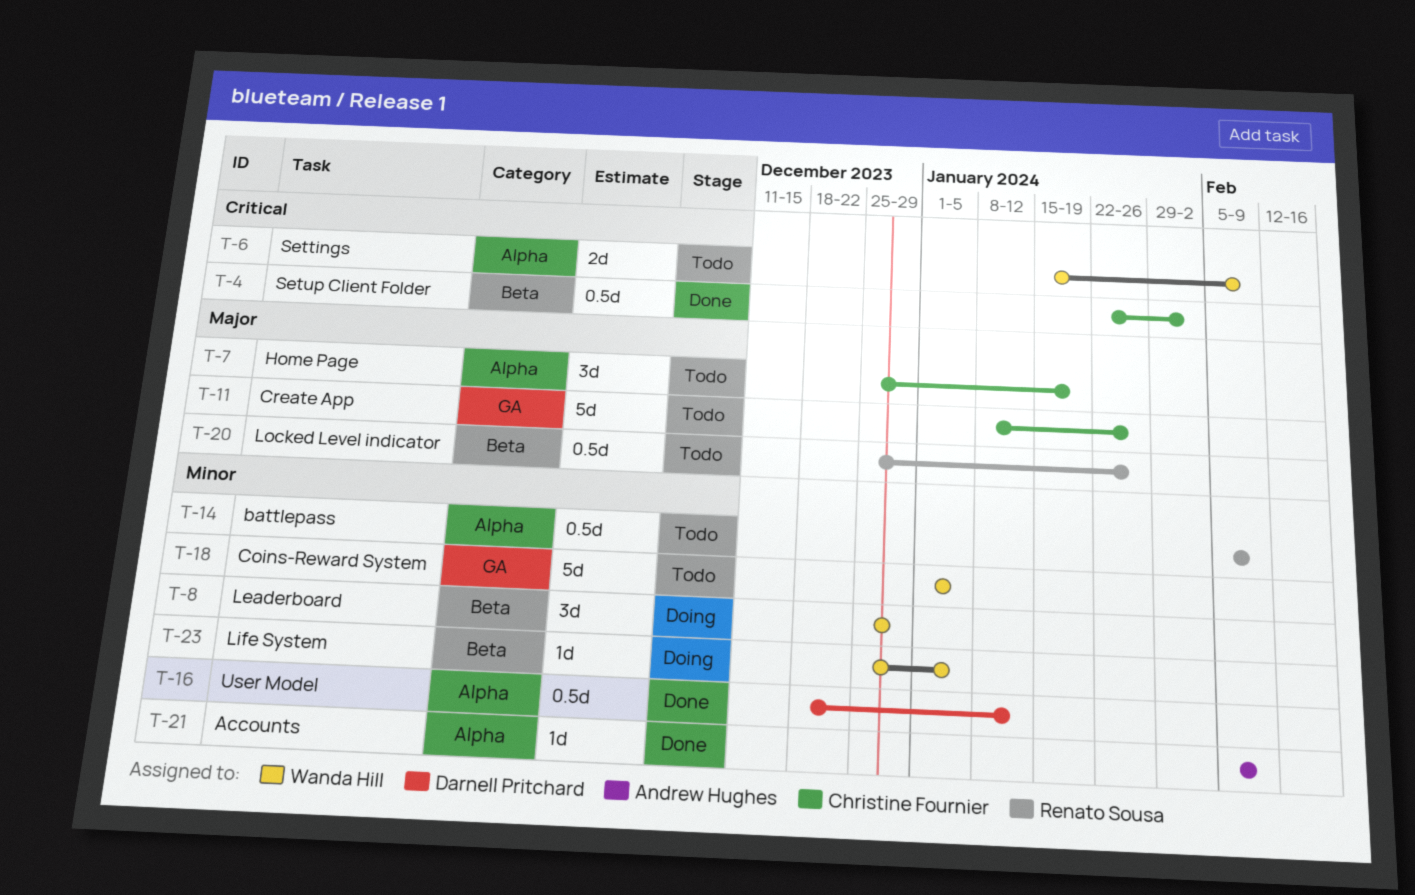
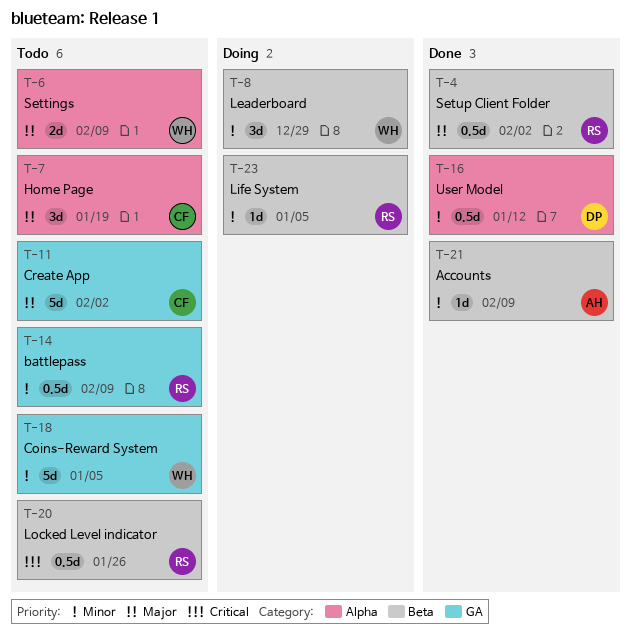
T-4, owner: Christine Fournier -> Renato Sousa
T-4, priority: Critical -> Major
T-6, priority: Critical -> Major
T-11, due: Jan 26 -> Feb 2
T-14, label: Alpha -> GA
T-20, priority: Major -> Critical
T-21, label: Alpha -> Beta
T-23, owner: Wanda Hill -> Renato Sousa

